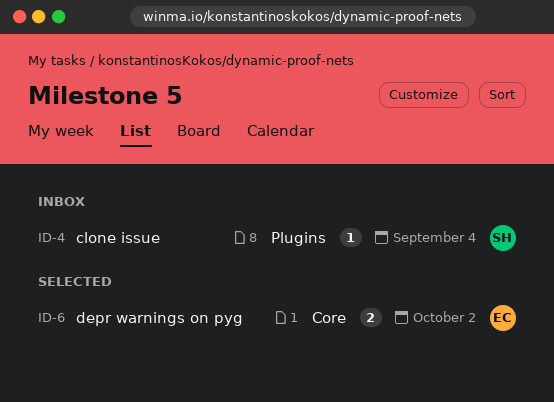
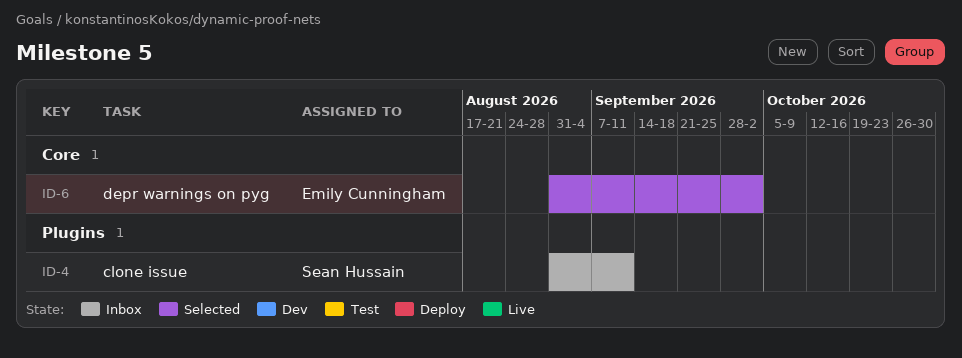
ID-4, due: Sep 4 -> Sep 11

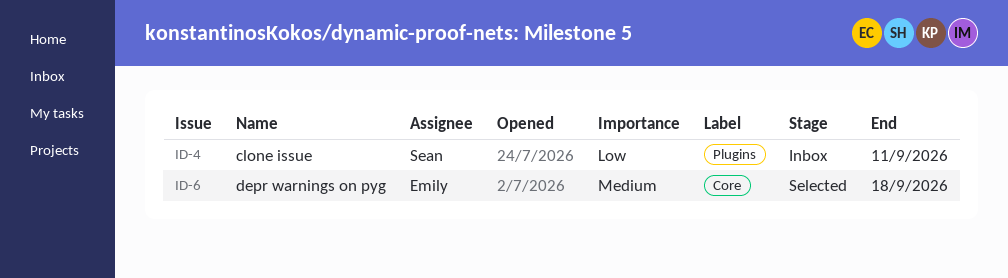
ID-6, due: Oct 2 -> Sep 18

